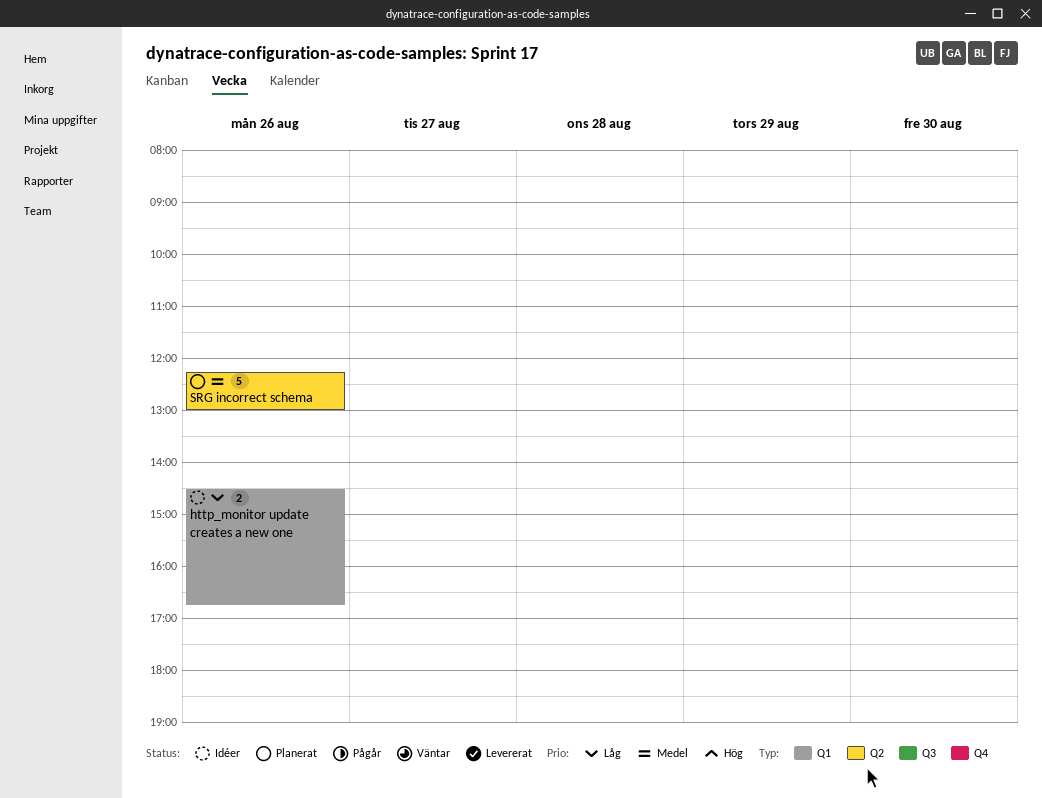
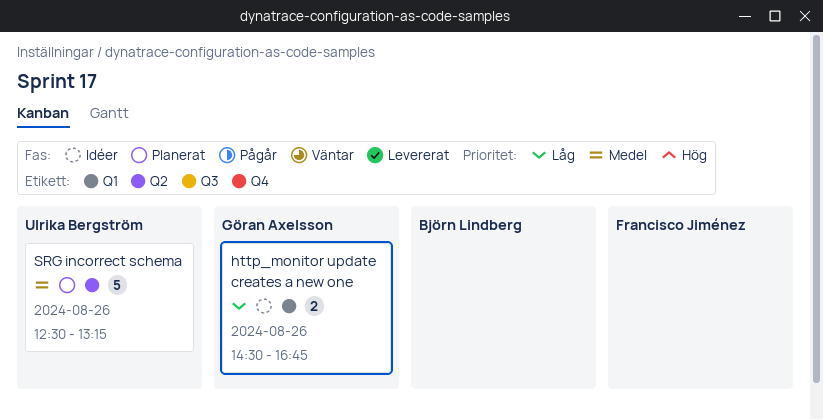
SRG incorrect schema, begins: 12:15 -> 12:30
SRG incorrect schema, ends: 13:00 -> 13:15

